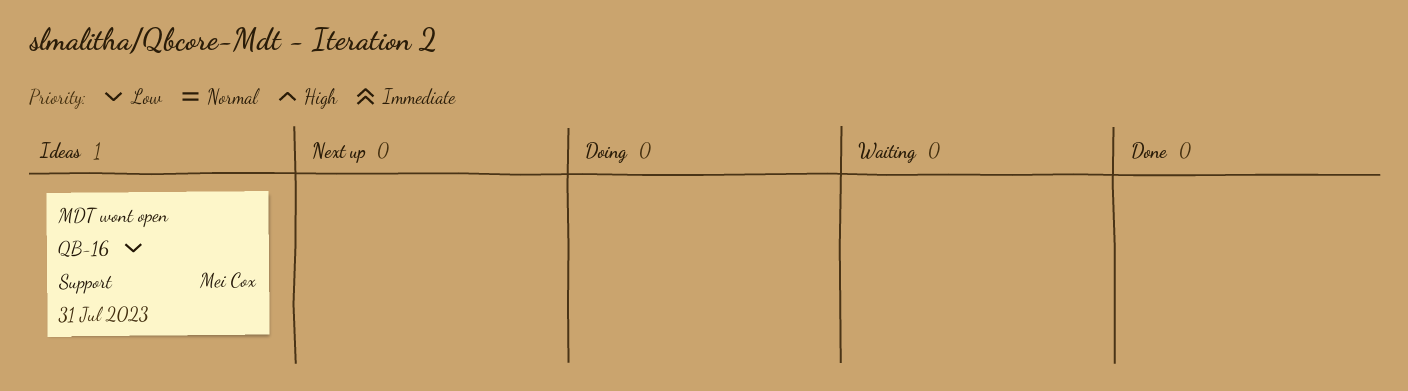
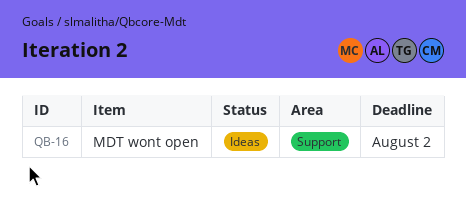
QB-16, due: Jul 31 -> Aug 2

